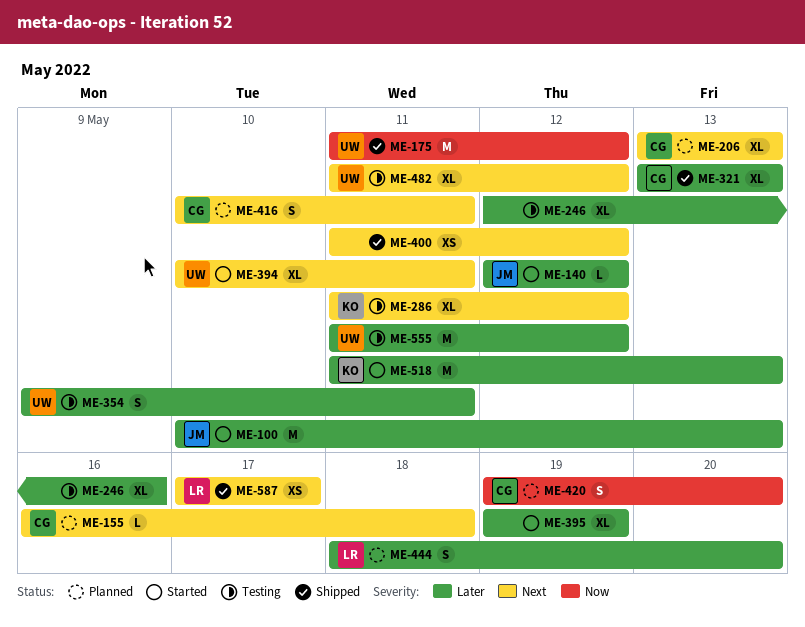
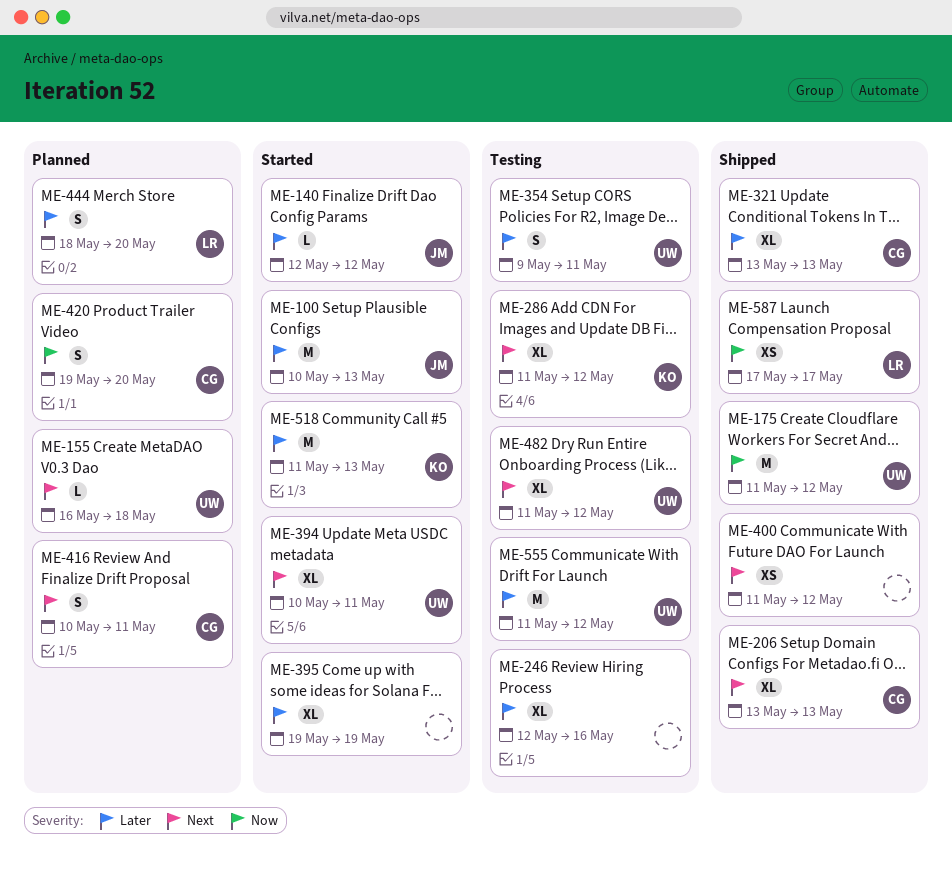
ME-155, owner: CG -> UW
ME-206, status: Planned -> Shipped
ME-587, priority: Next -> Now

